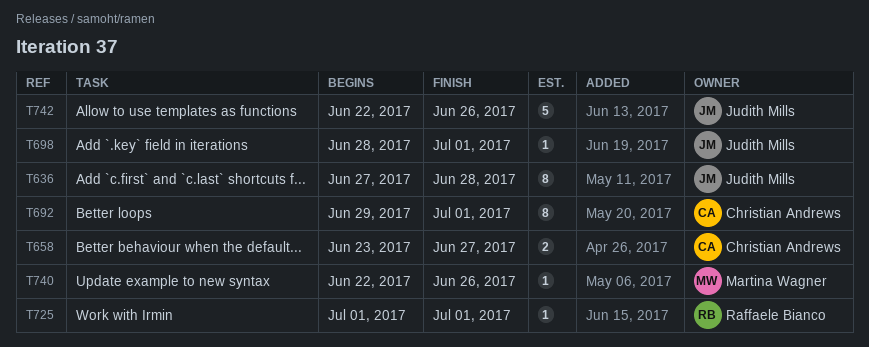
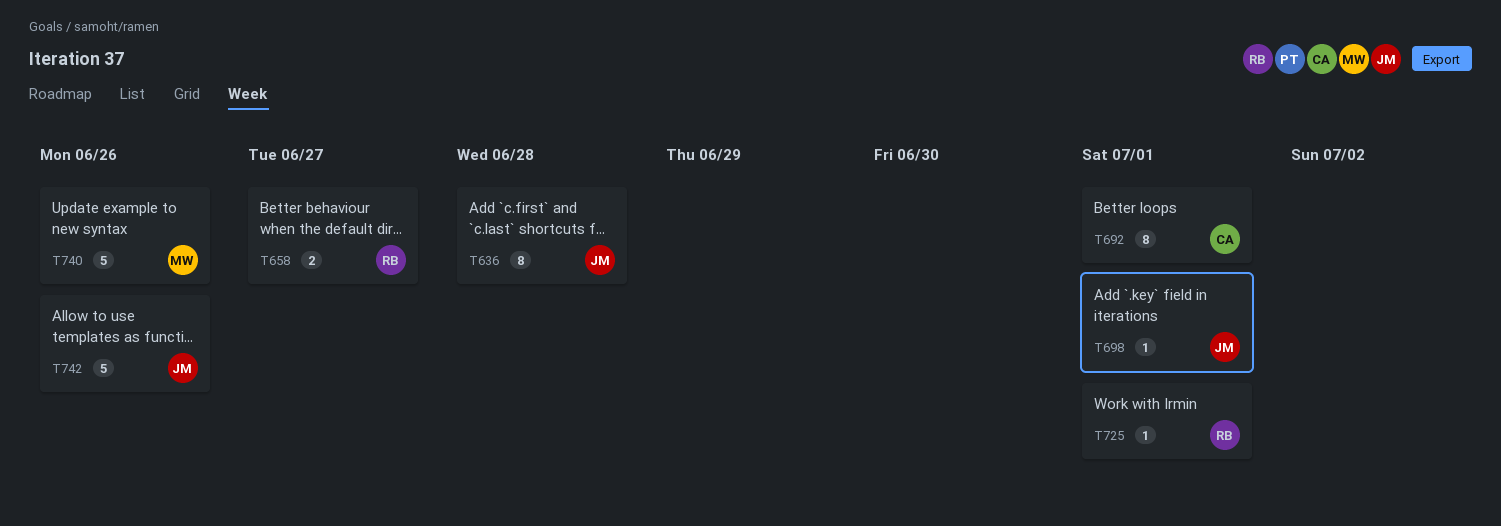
T658, owner: Christian Andrews -> Raffaele Bianco
T740, estimate: 1 -> 5

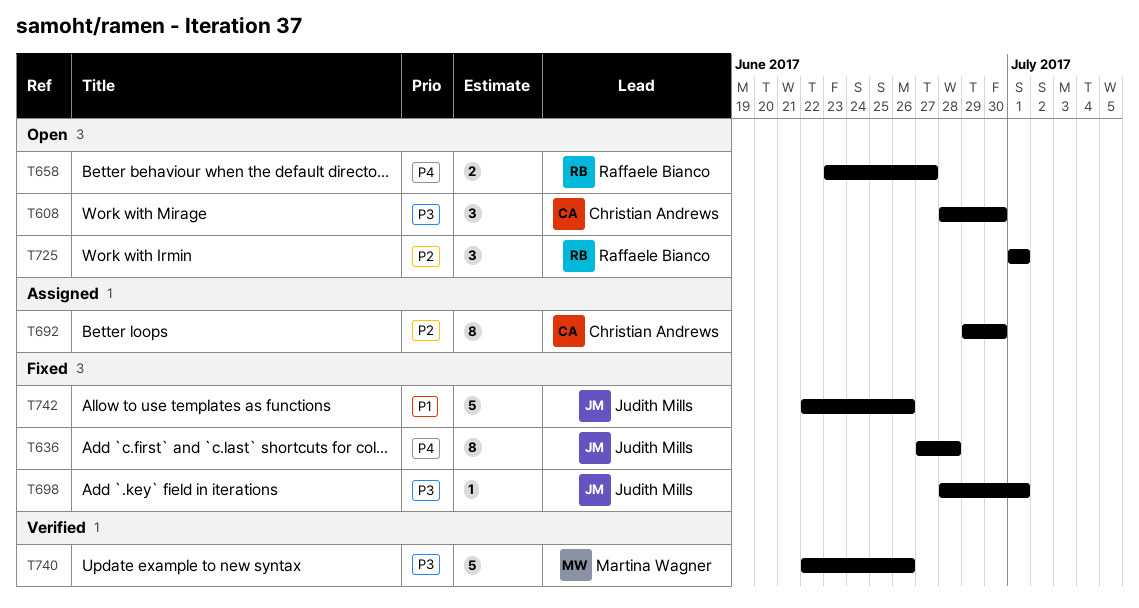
T608: none -> present
T692, due: Jul 1 -> Jun 30
T725, estimate: 1 -> 3

